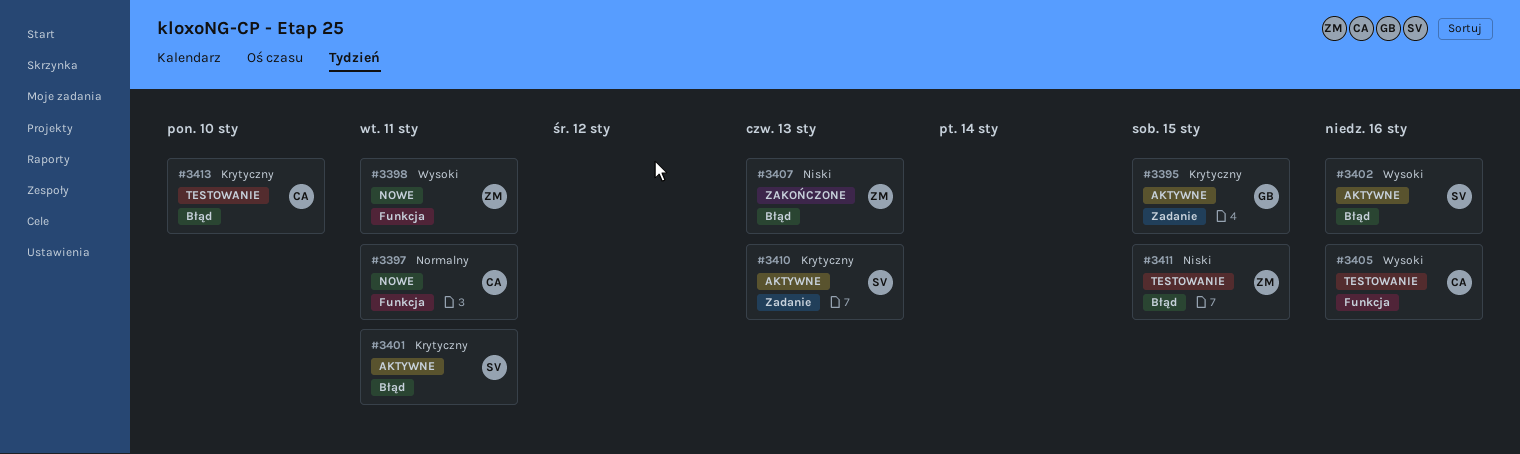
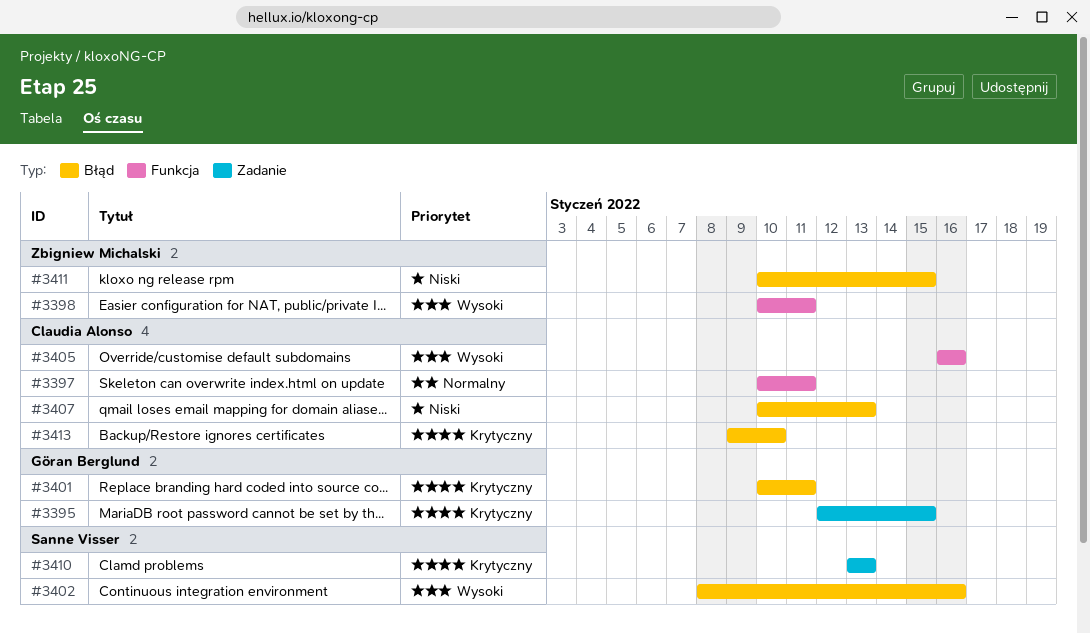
#3401, owner: Sanne Visser -> Göran Berglund
#3407, owner: Zbigniew Michalski -> Claudia Alonso

